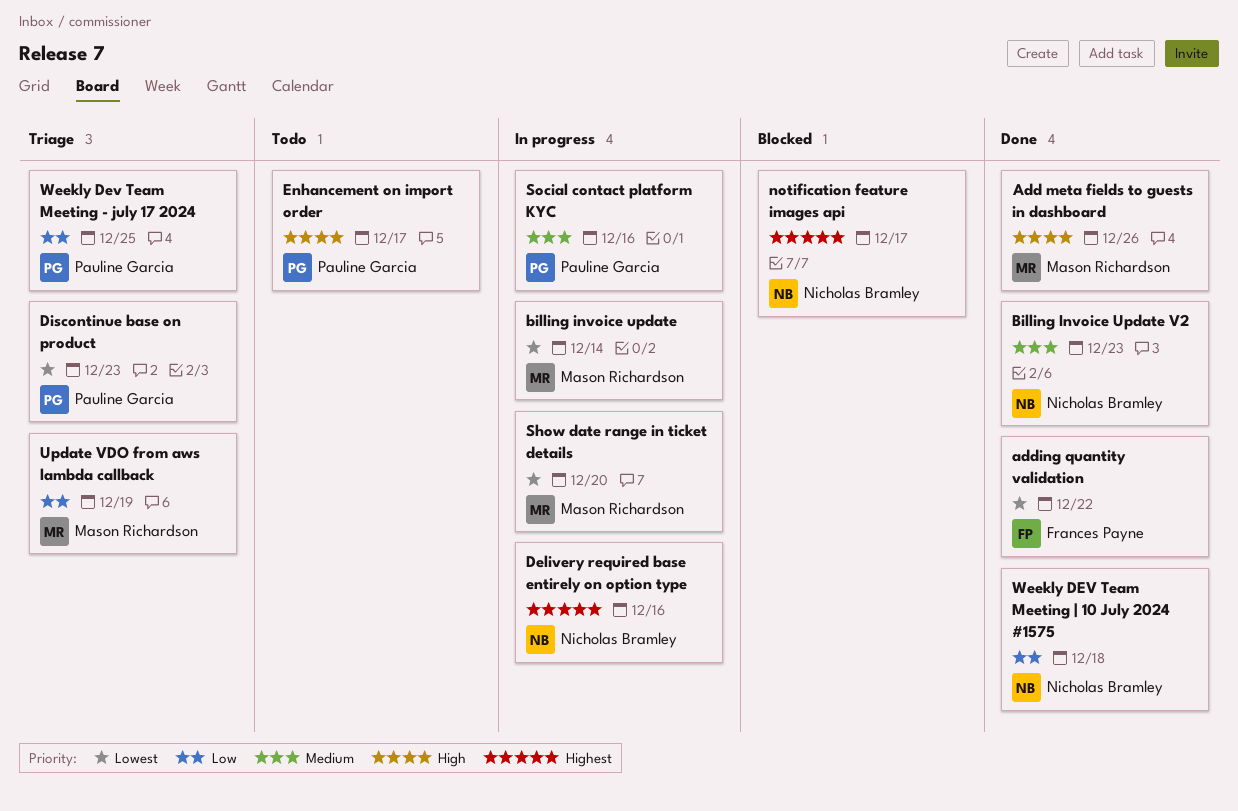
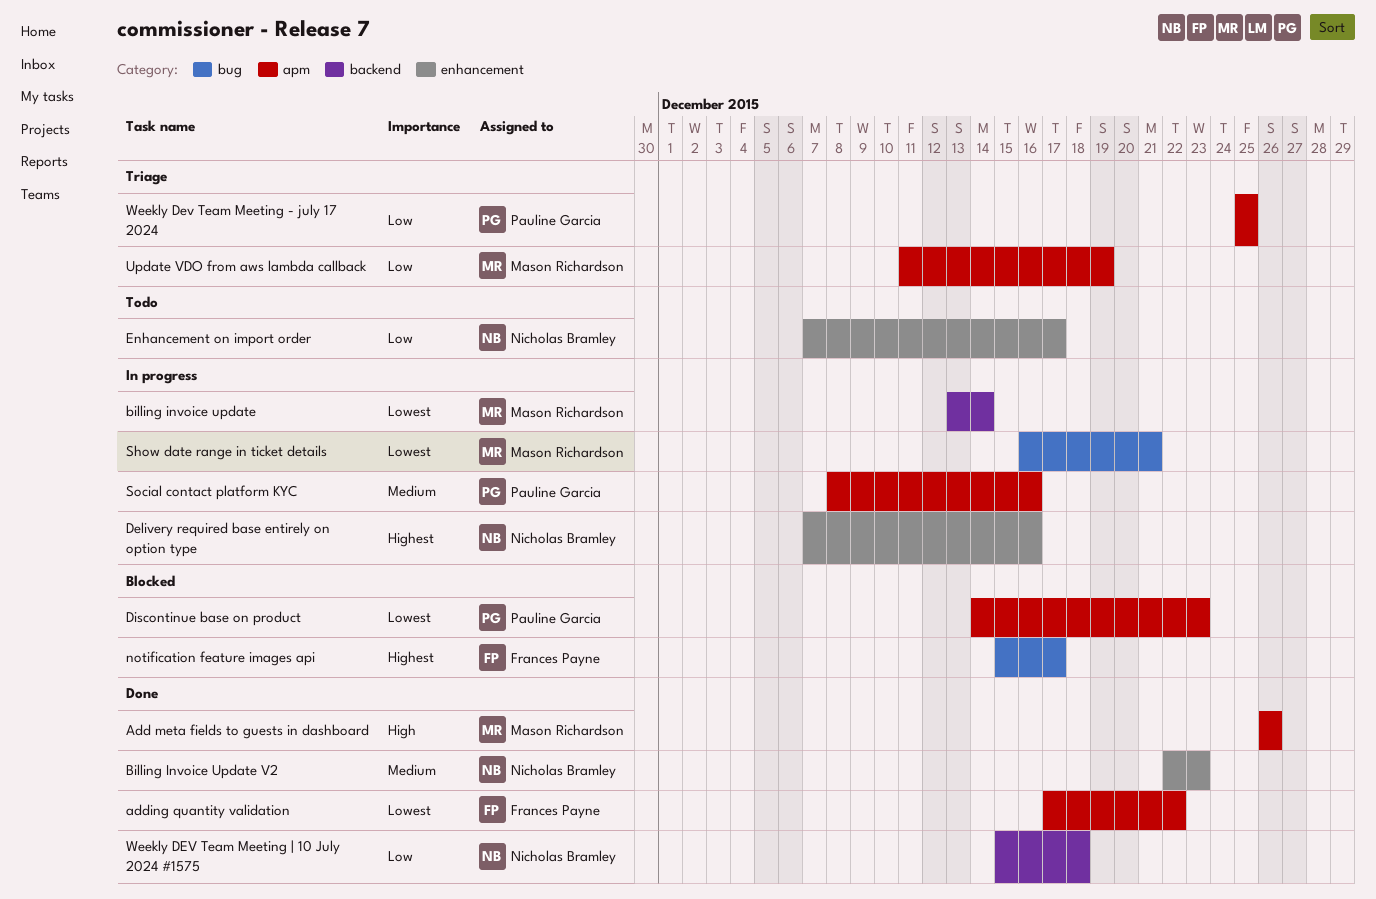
Discontinue base on product, status: Triage -> Blocked
Enhancement on import order, owner: Pauline Garcia -> Nicholas Bramley
Enhancement on import order, priority: High -> Low
notification feature images api, owner: Nicholas Bramley -> Frances Payne
Show date range in ticket details, due: Dec 20 -> Dec 21

